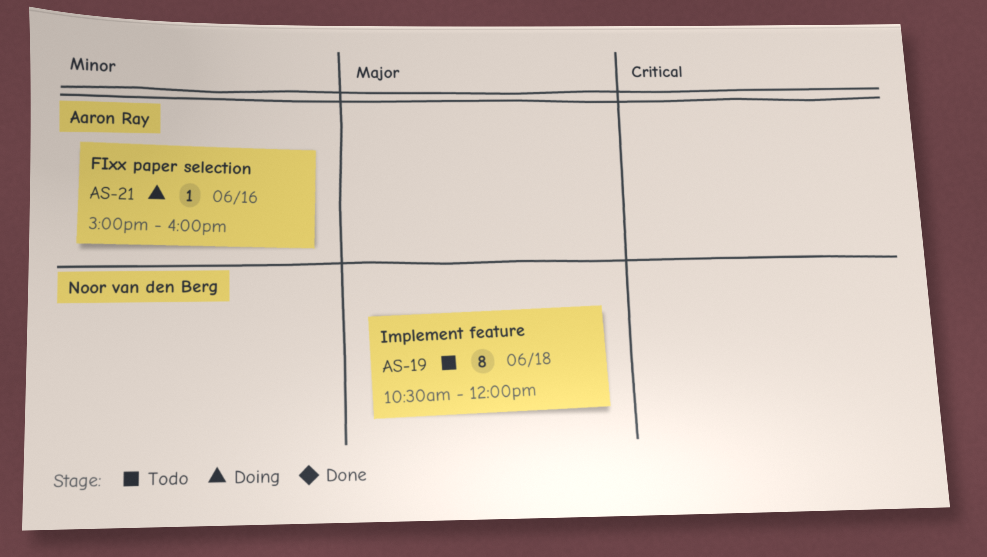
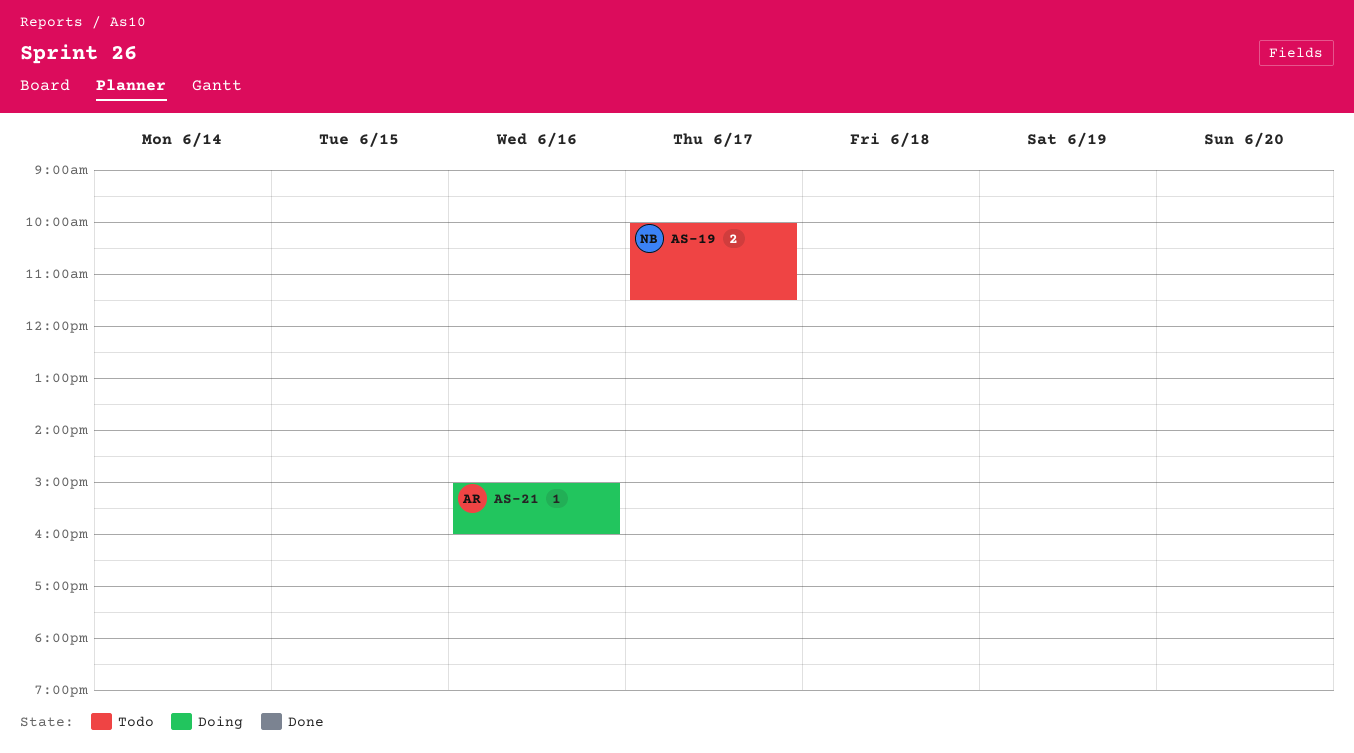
AS-19, estimate: 8 -> 2
AS-19, day: Jun 18 -> Jun 17
AS-19, begins: 10:30 -> 10:00
AS-19, ends: 12:00 -> 11:30

